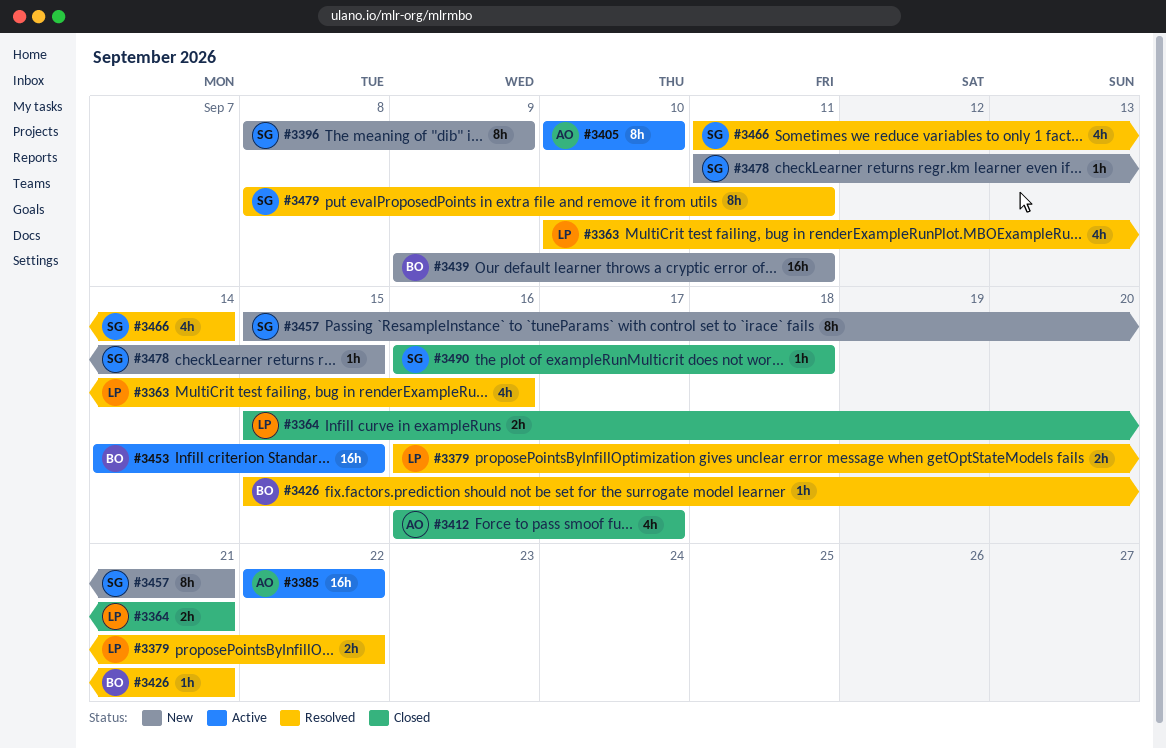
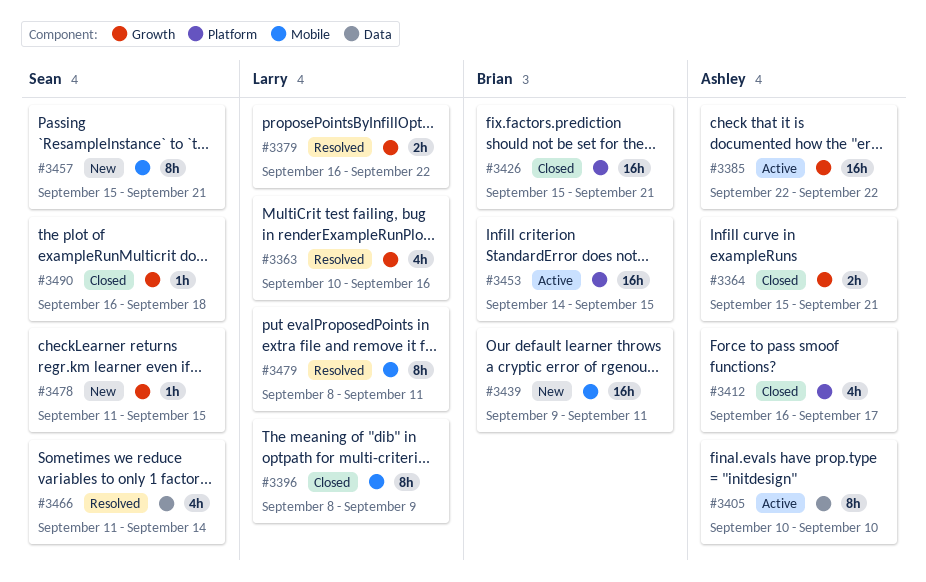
#3364, owner: Larry -> Ashley
#3396, status: New -> Closed
#3396, owner: Sean -> Larry
#3426, status: Resolved -> Closed
#3426, estimate: 1h -> 16h
#3479, owner: Sean -> Larry

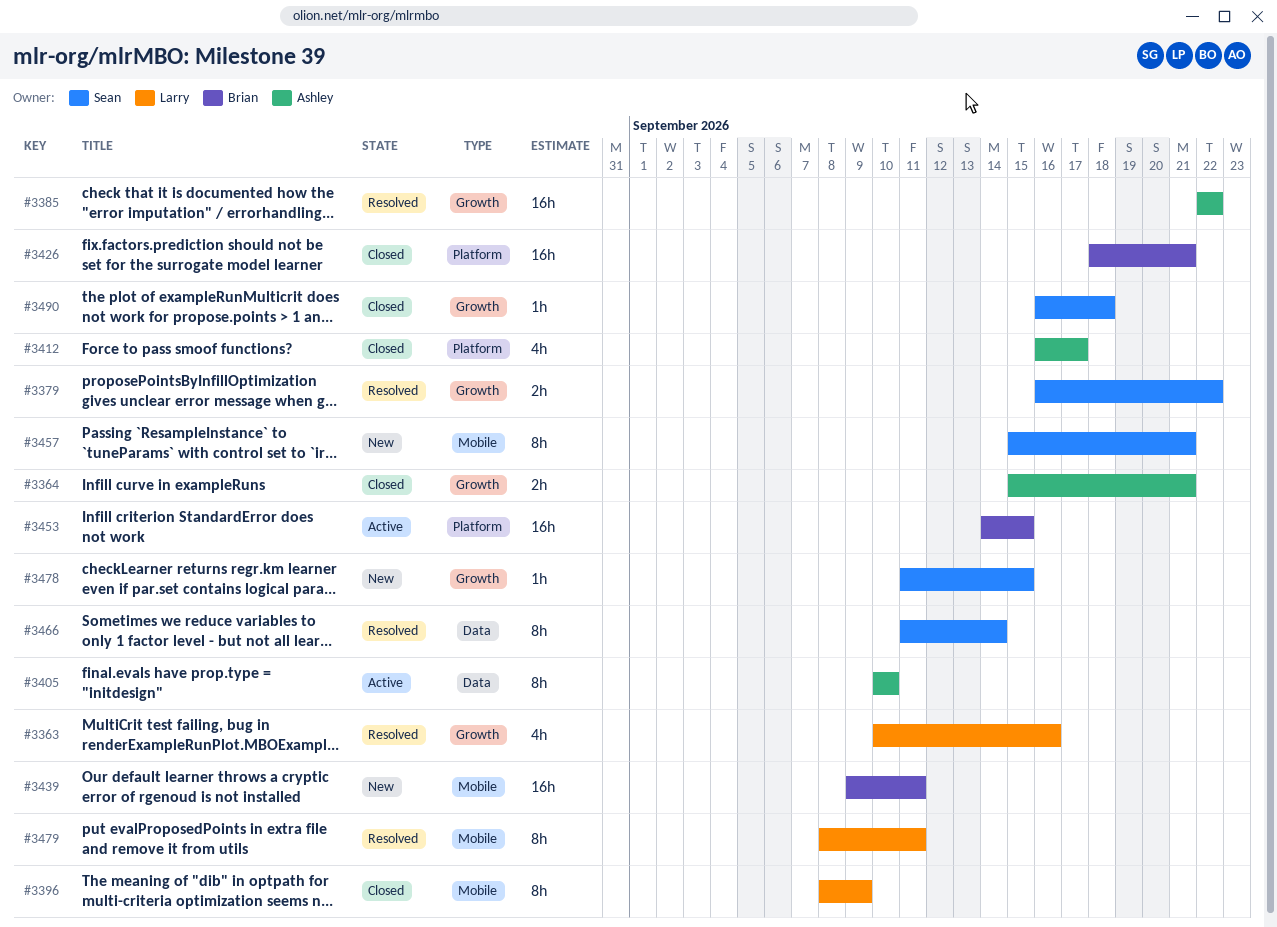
#3379, owner: Larry -> Sean
#3385, status: Active -> Resolved
#3426, start: Sep 15 -> Sep 18
#3466, estimate: 4h -> 8h

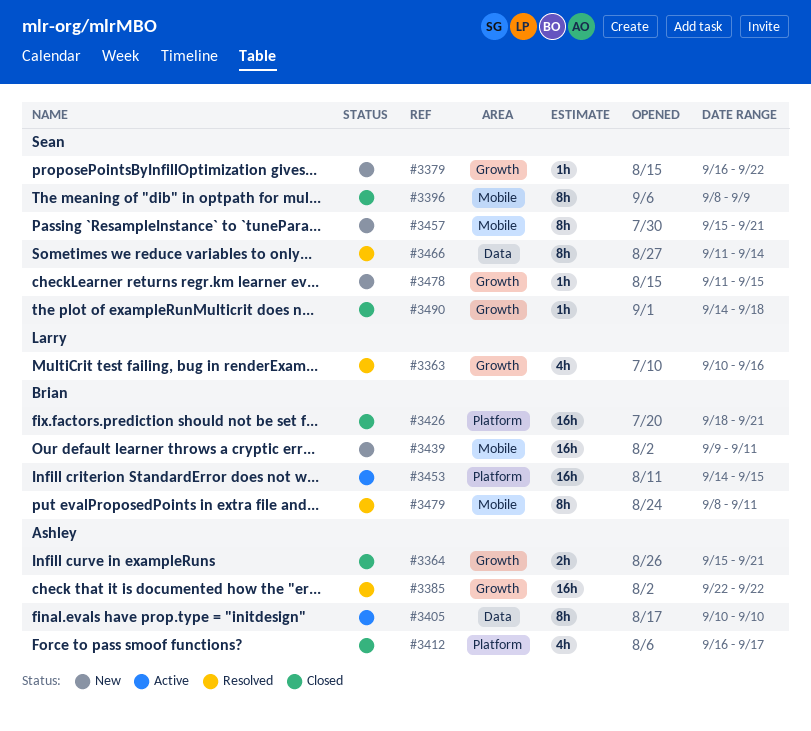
#3379, status: Resolved -> New
#3379, estimate: 2h -> 1h
#3396, owner: Larry -> Sean
#3479, owner: Larry -> Brian
#3490, start: Sep 16 -> Sep 14

